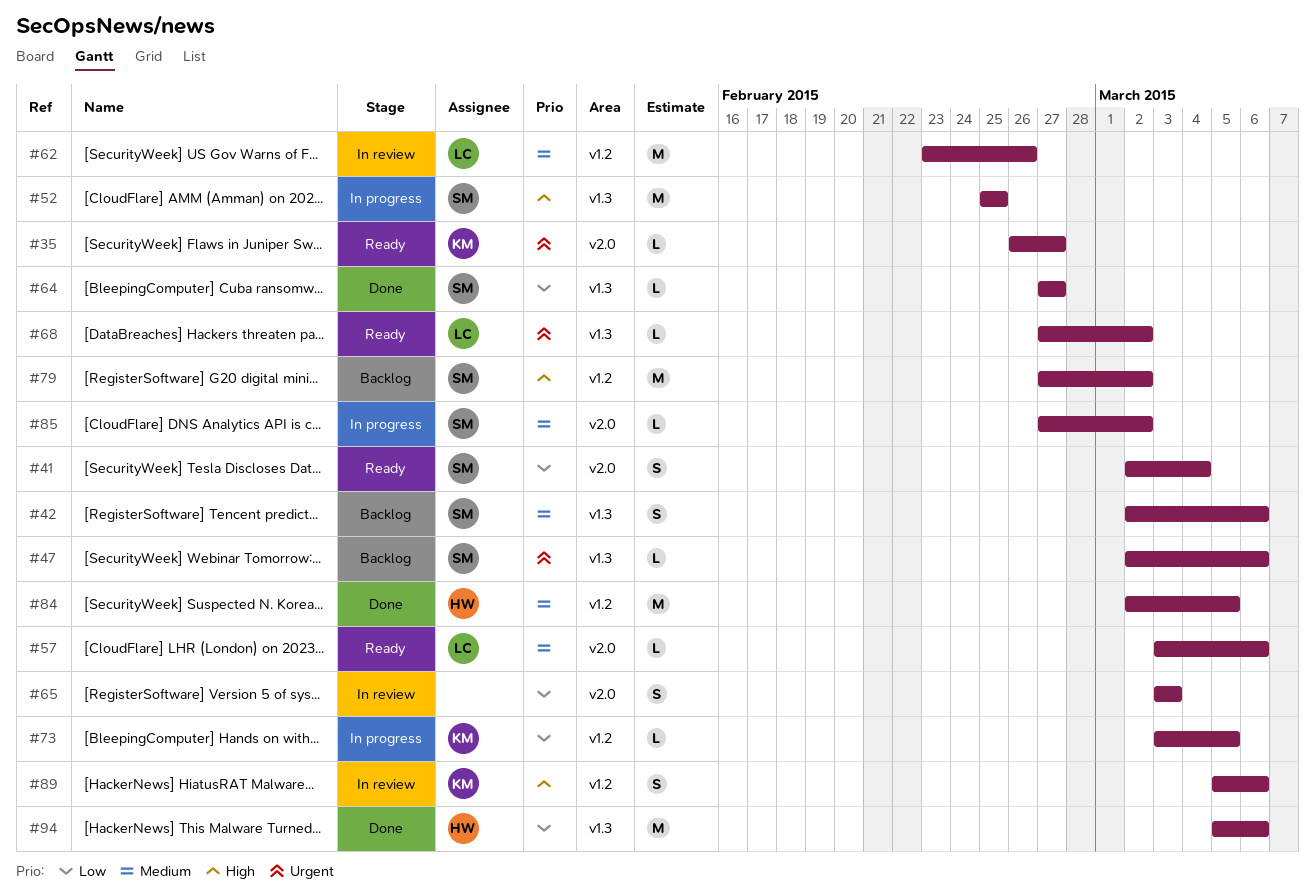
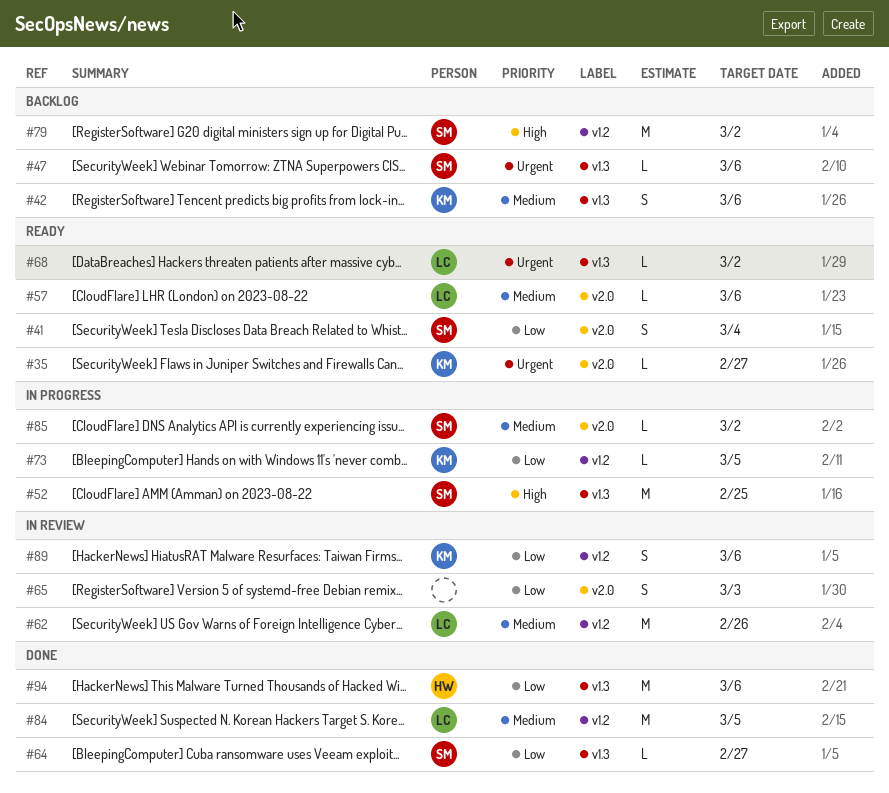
#42, owner: SM -> KM
#84, owner: HW -> LC
#89, priority: High -> Low

